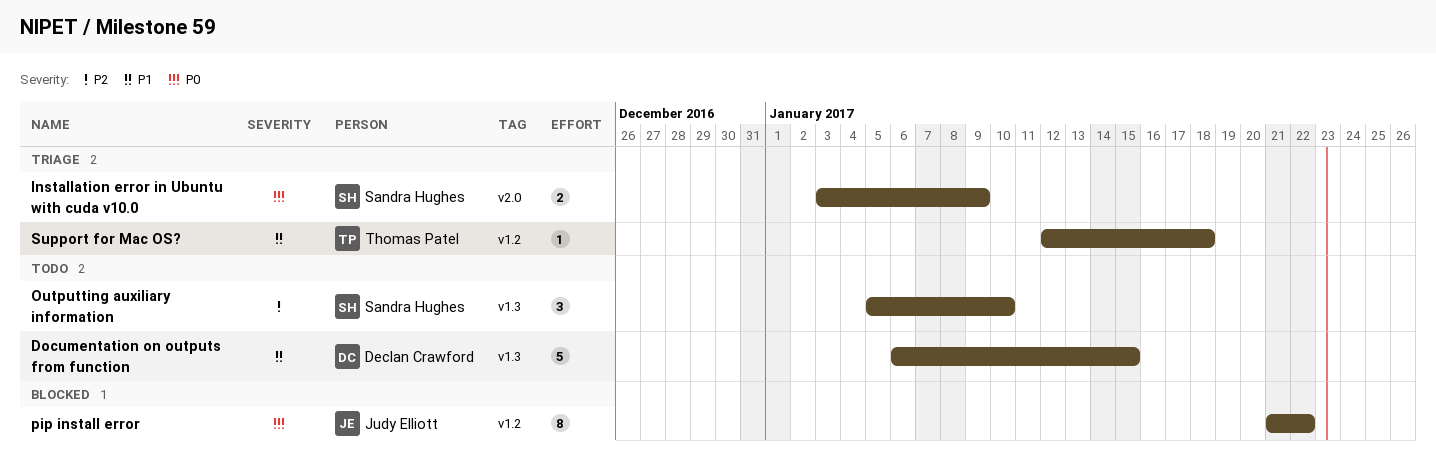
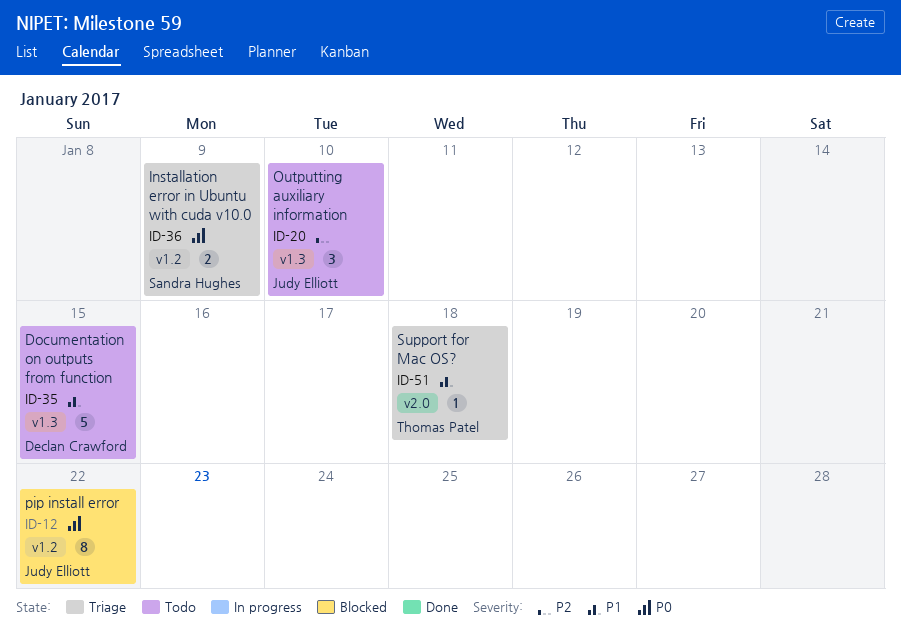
Installation error in Ubuntu with cuda v10.0, label: v2.0 -> v1.2
Outputting auxiliary information, owner: Sandra Hughes -> Judy Elliott
Support for Mac OS?, label: v1.2 -> v2.0

